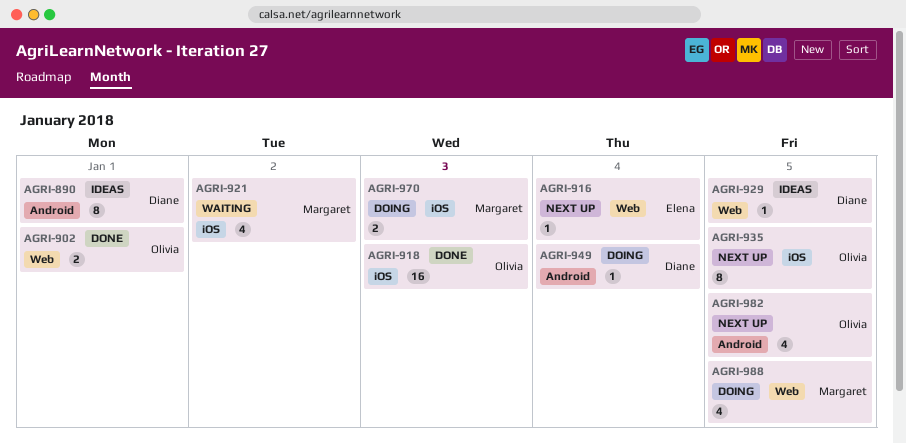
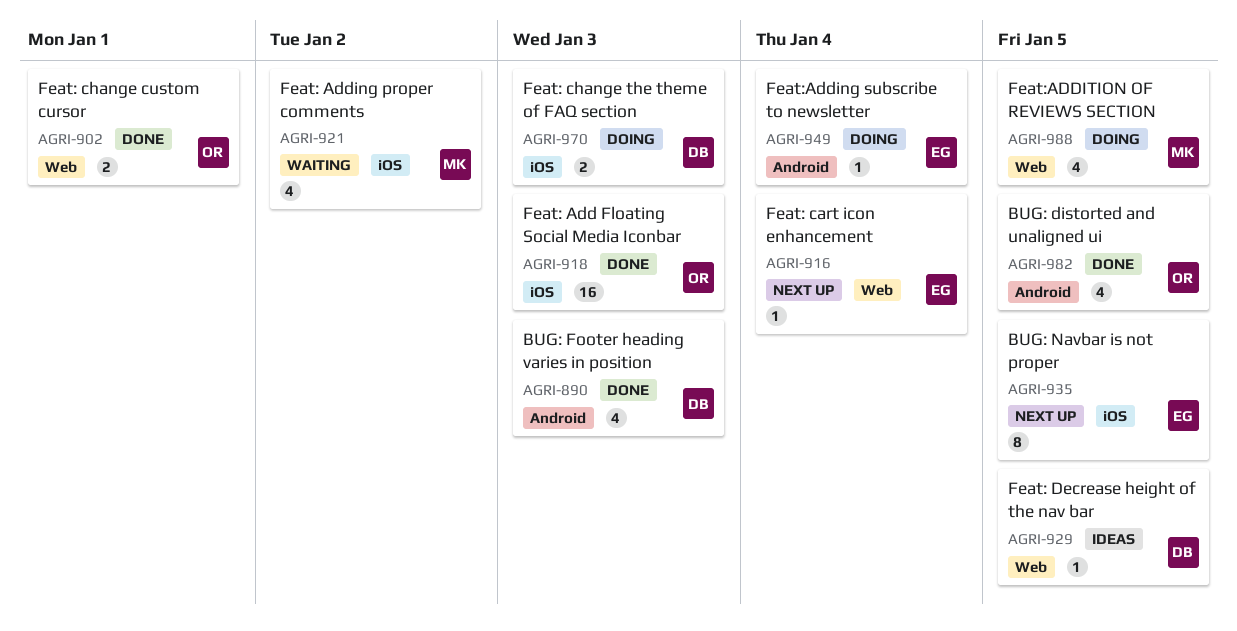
AGRI-890, status: Ideas -> Done
AGRI-890, estimate: 8 -> 4
AGRI-890, due: Jan 1 -> Jan 3
AGRI-935, owner: Olivia -> Elena
AGRI-949, owner: Diane -> Elena
AGRI-970, owner: Margaret -> Diane
AGRI-982, status: Next up -> Done

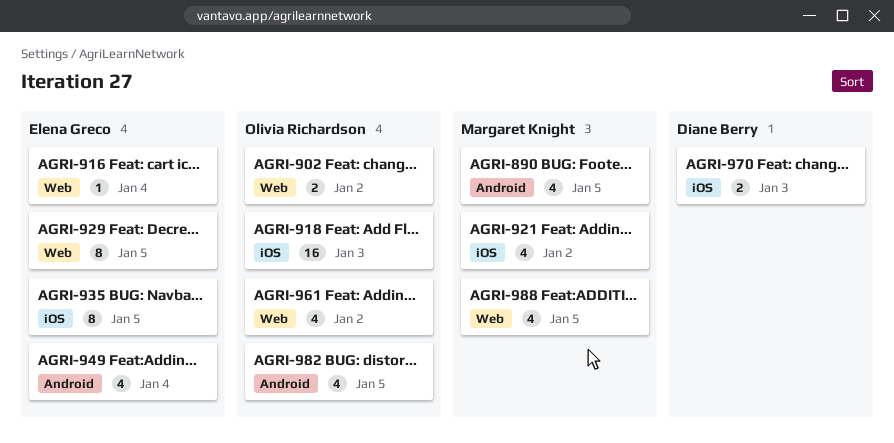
AGRI-890, owner: Diane Berry -> Margaret Knight
AGRI-890, due: Jan 3 -> Jan 5
AGRI-902, due: Jan 1 -> Jan 2
AGRI-929, owner: Diane Berry -> Elena Greco
AGRI-929, estimate: 1 -> 8
AGRI-949, estimate: 1 -> 4
AGRI-961: none -> present

